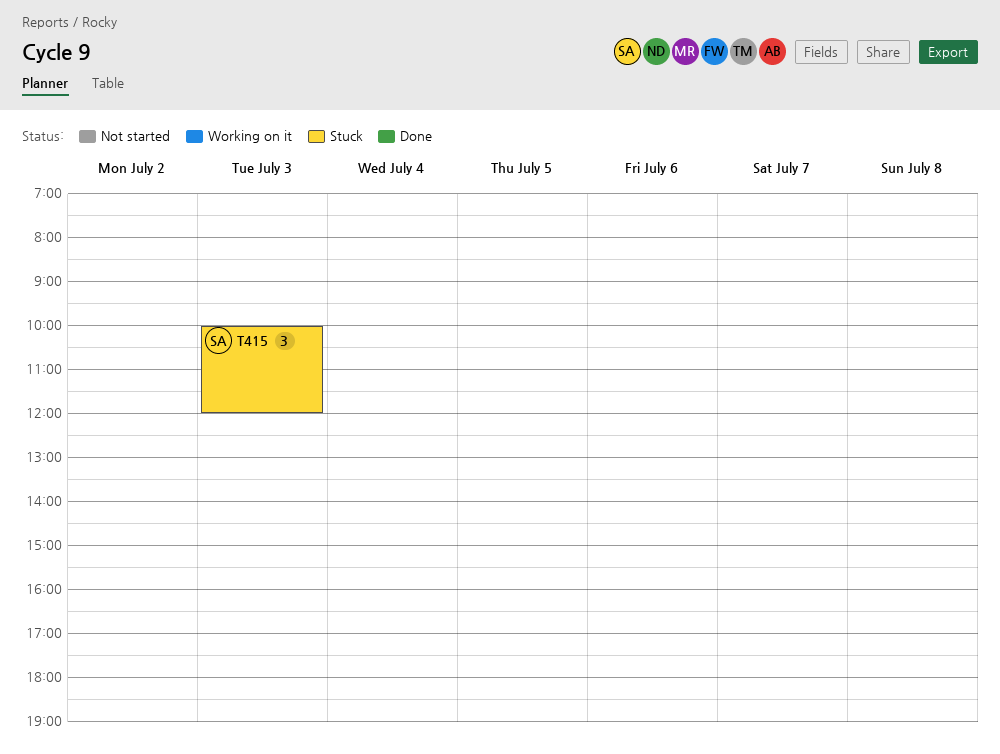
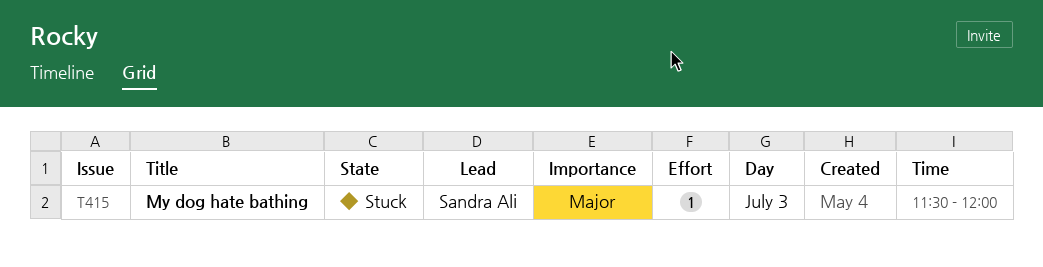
T415, estimate: 3 -> 1
T415, begins: 10:00 -> 11:30

